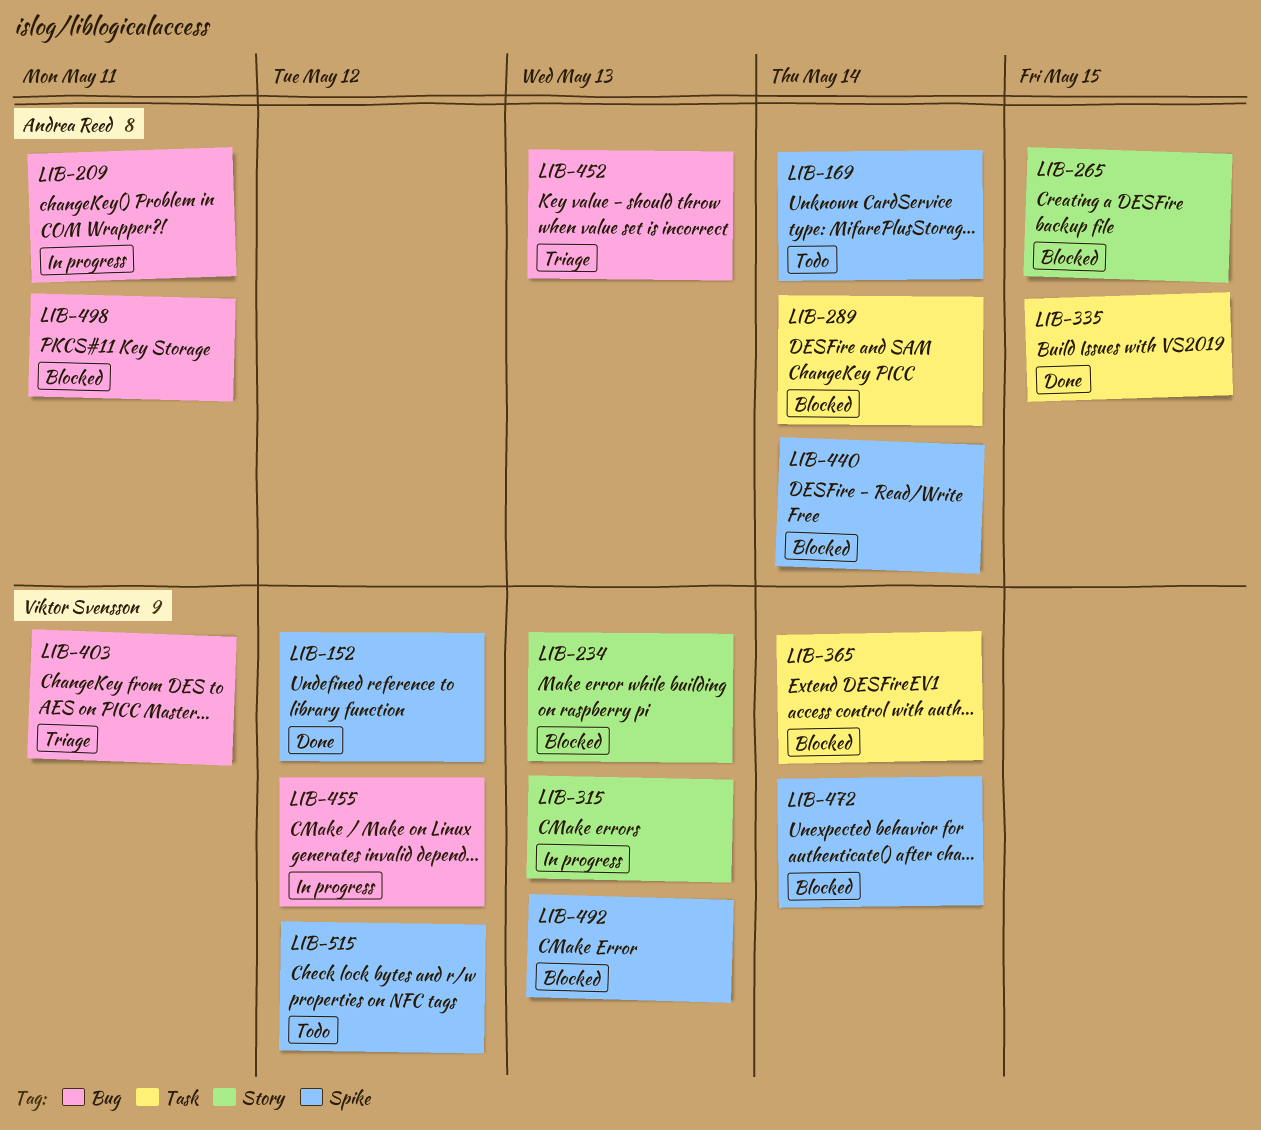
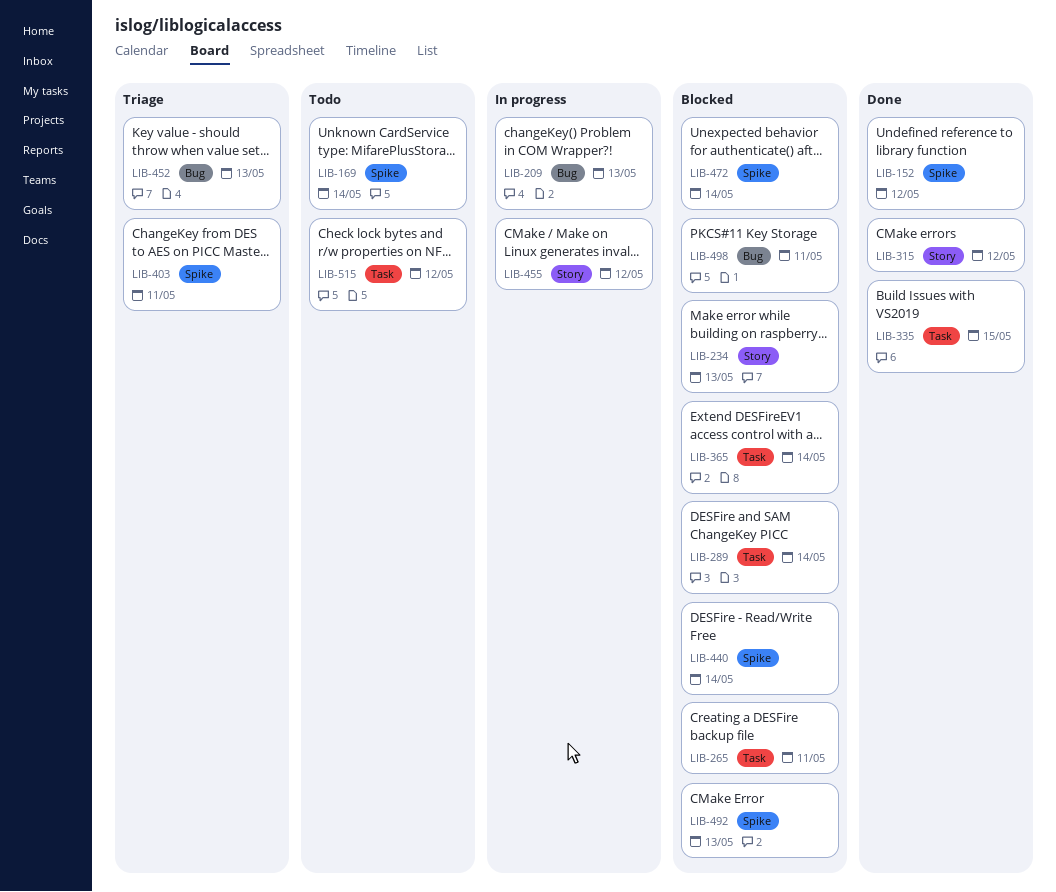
LIB-209, due: May 11 -> May 13
LIB-265, label: Story -> Task
LIB-265, due: May 15 -> May 11
LIB-315, status: In progress -> Done
LIB-315, due: May 13 -> May 12
LIB-403, label: Bug -> Spike
LIB-455, label: Bug -> Story
LIB-515, label: Spike -> Task

